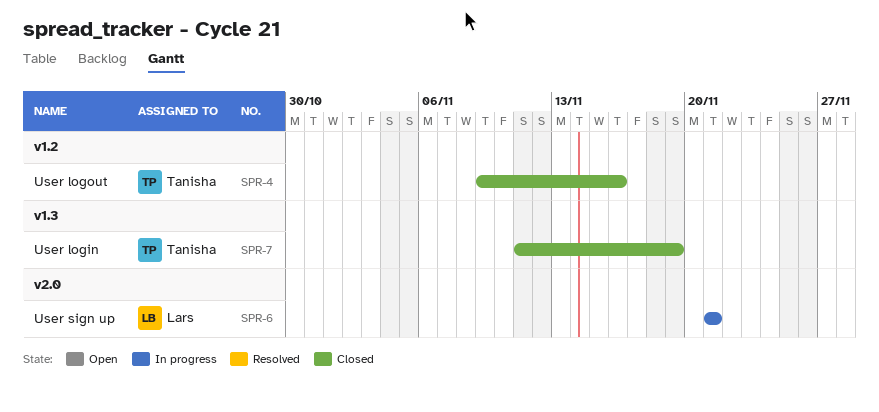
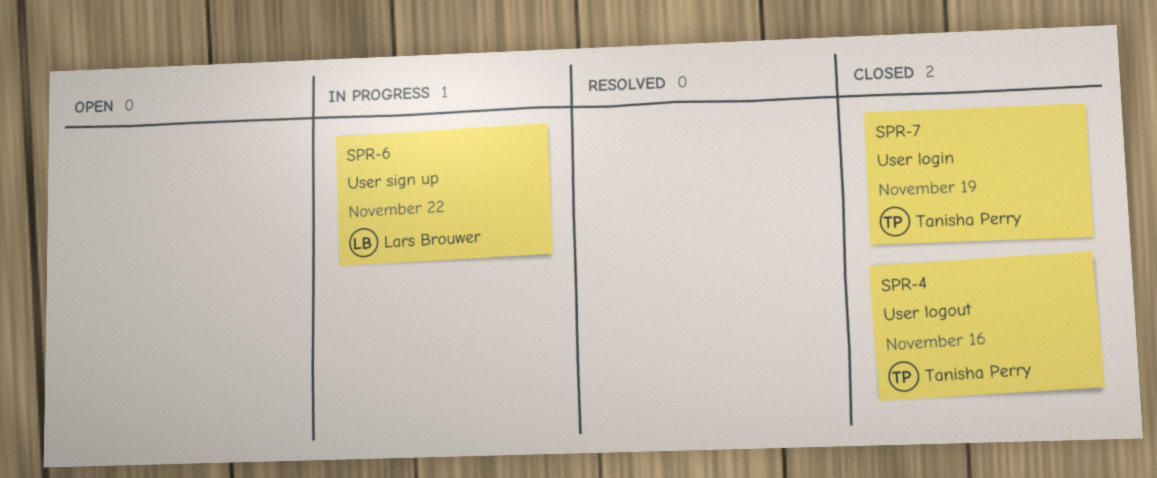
SPR-6, due: Nov 21 -> Nov 22

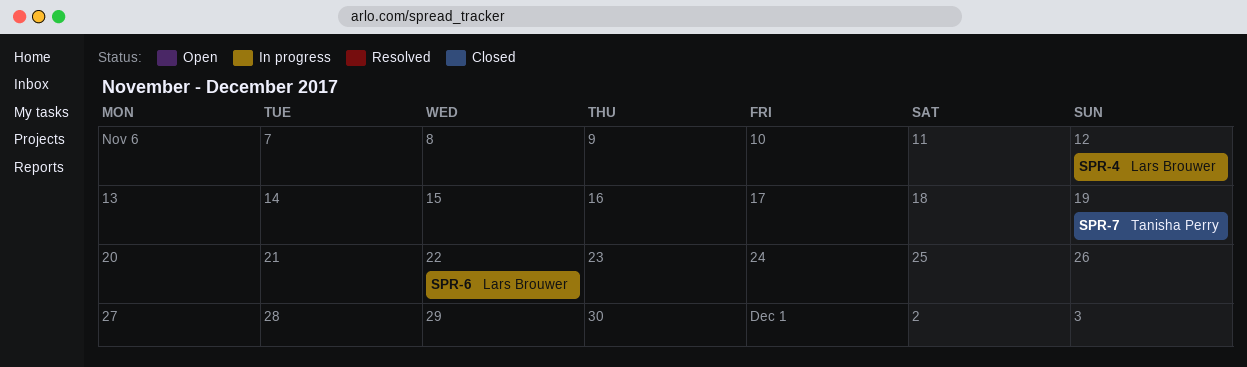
SPR-4, status: Closed -> In progress
SPR-4, owner: Tanisha Perry -> Lars Brouwer
SPR-4, due: Nov 16 -> Nov 12

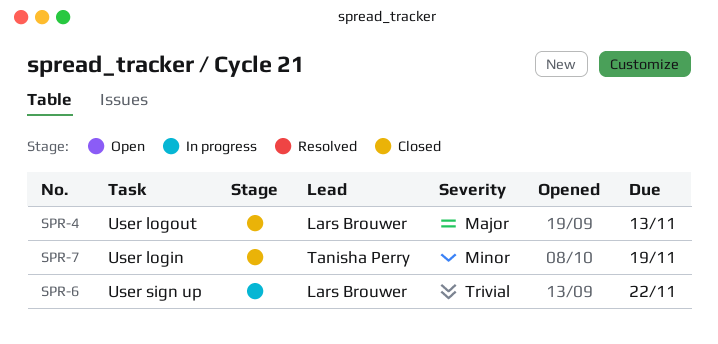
SPR-4, status: In progress -> Closed
SPR-4, due: Nov 12 -> Nov 13

